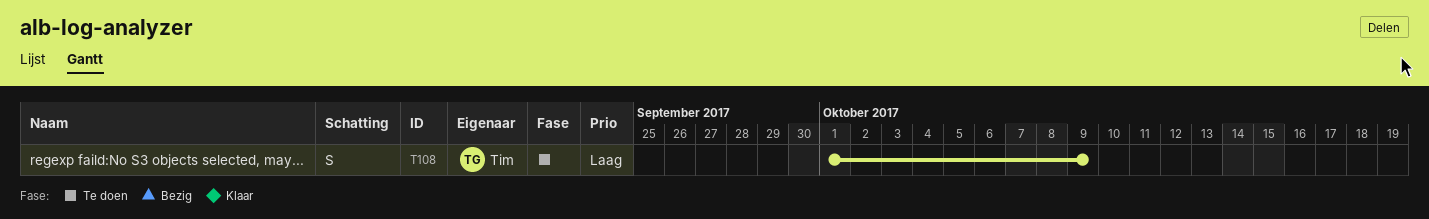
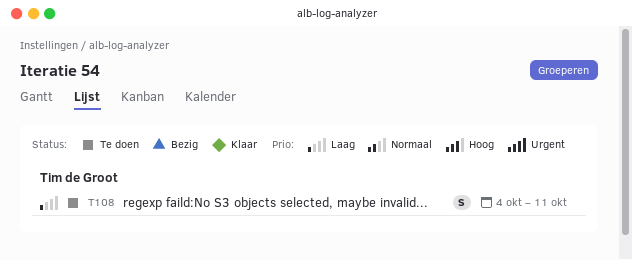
T108, start: Oct 1 -> Oct 4
T108, due: Oct 9 -> Oct 11

